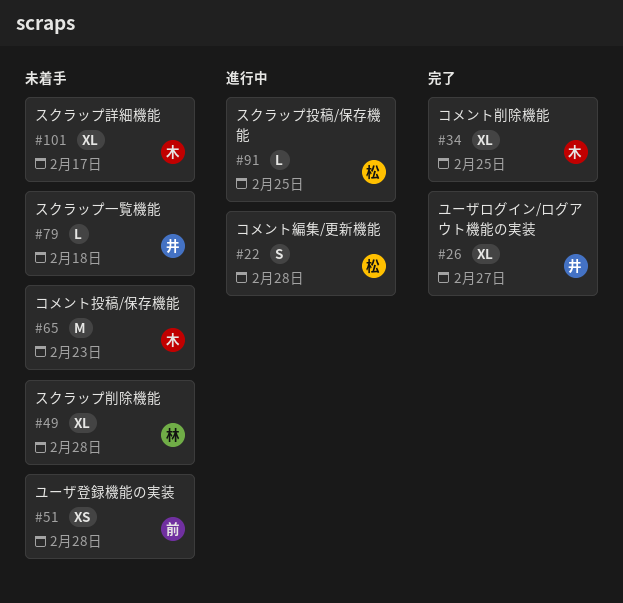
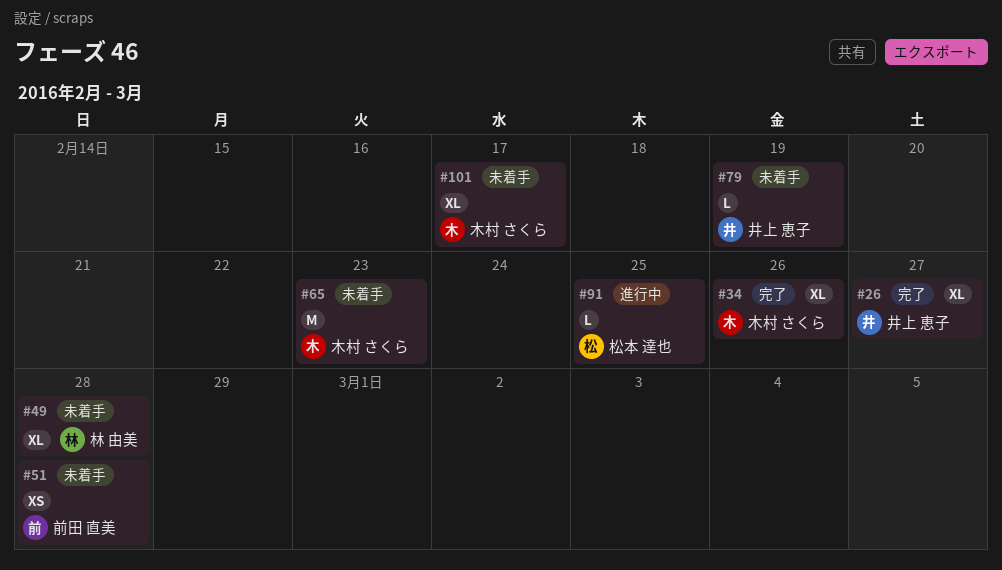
#22: present -> none
#34, due: Feb 25 -> Feb 26
#79, due: Feb 18 -> Feb 19

